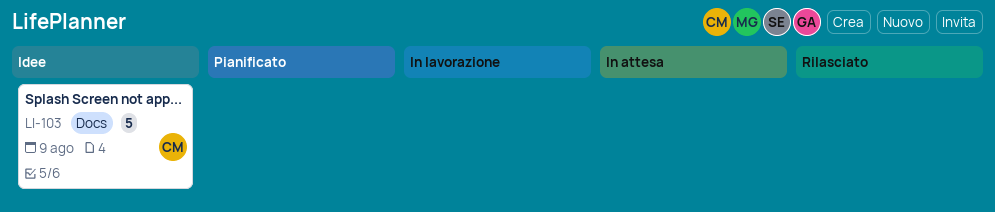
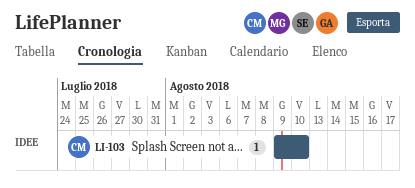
LI-103, estimate: 5 -> 1
LI-103, due: Aug 9 -> Aug 10

